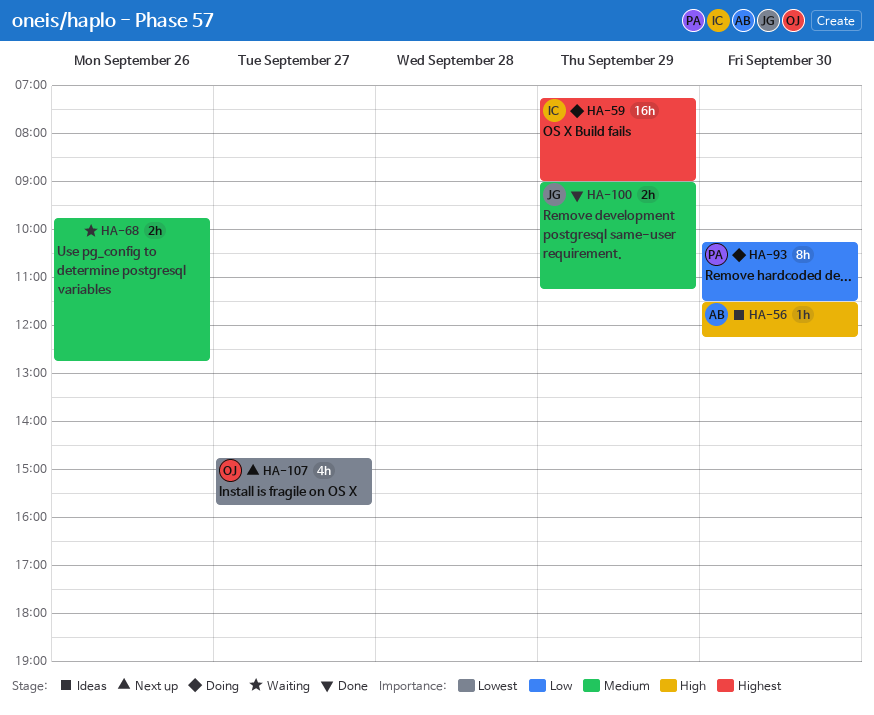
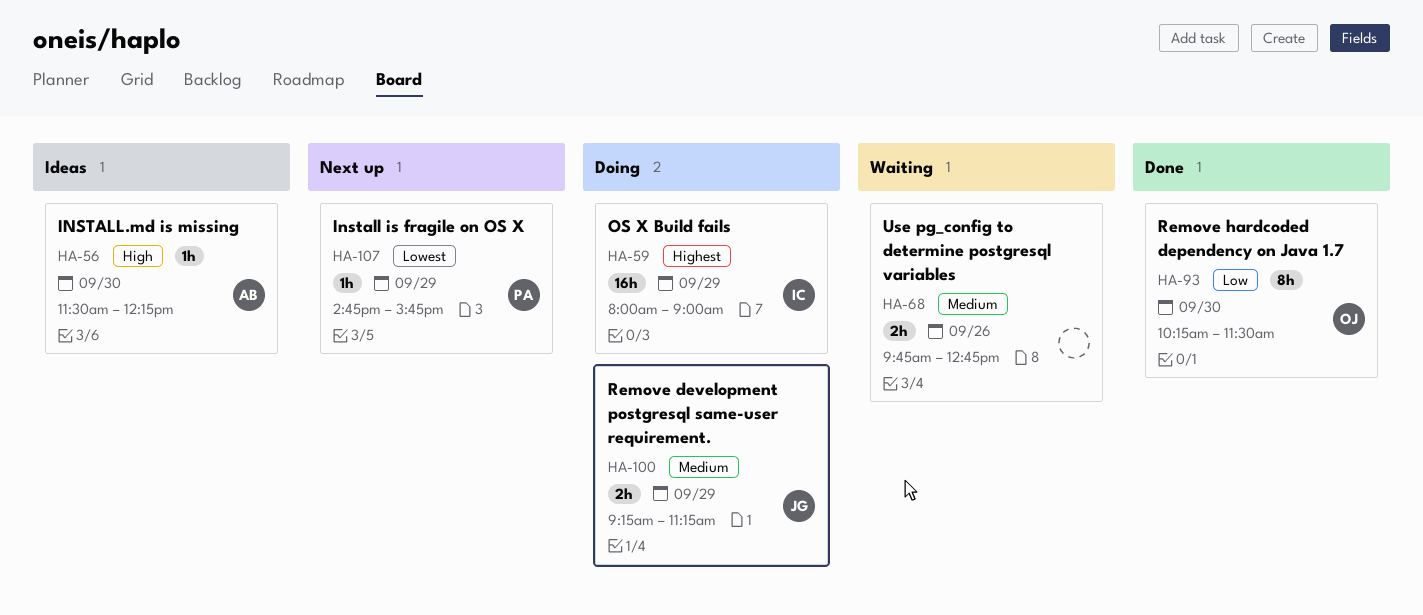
HA-59, begins: 07:15 -> 08:00
HA-93, status: Doing -> Done
HA-93, owner: PA -> OJ
HA-100, status: Done -> Doing
HA-100, begins: 09:00 -> 09:15
HA-107, owner: OJ -> PA
HA-107, estimate: 4h -> 1h
HA-107, day: Sep 27 -> Sep 29

